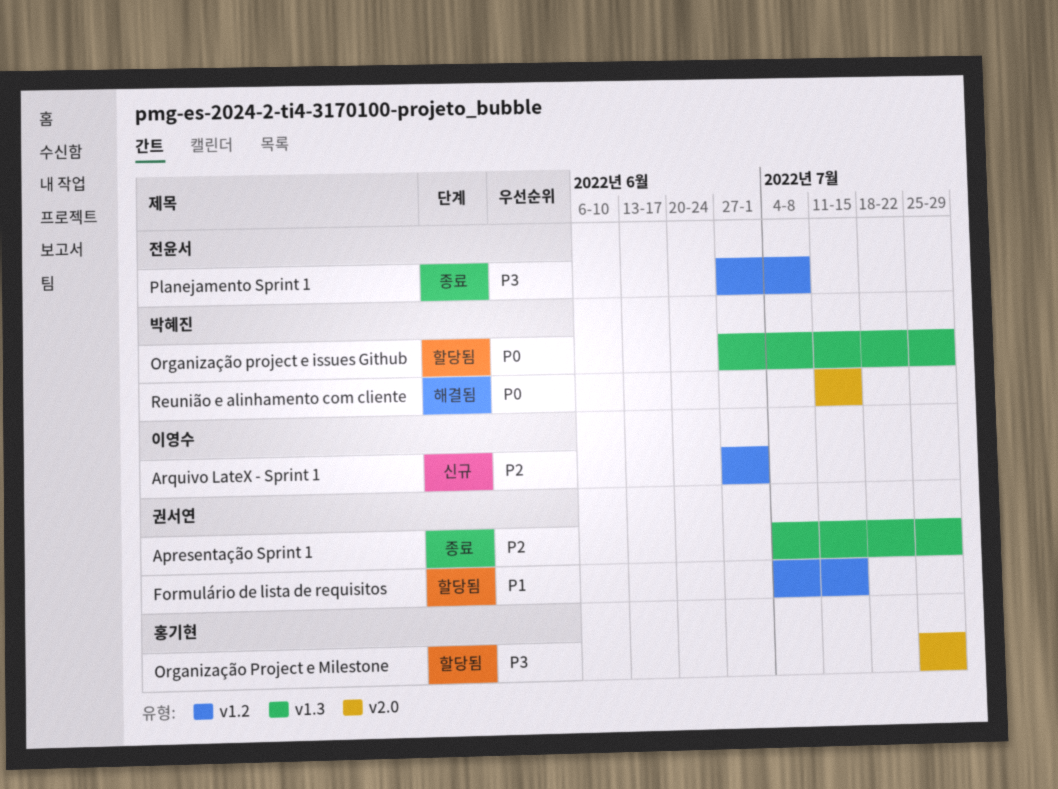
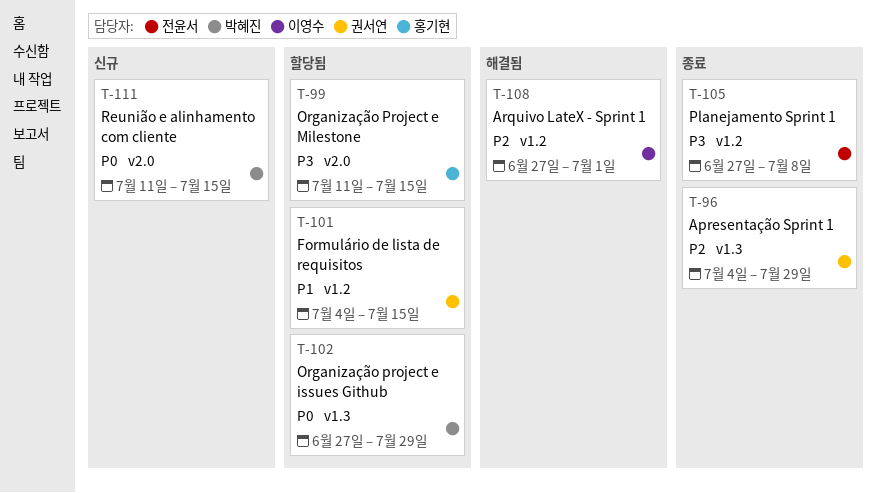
Arquivo LateX - Sprint 1, status: 신규 -> 해결됨
Organização Project e Milestone, start: Jul 25 -> Jul 11
Organização Project e Milestone, due: Jul 29 -> Jul 15
Reunião e alinhamento com cliente, status: 해결됨 -> 신규

